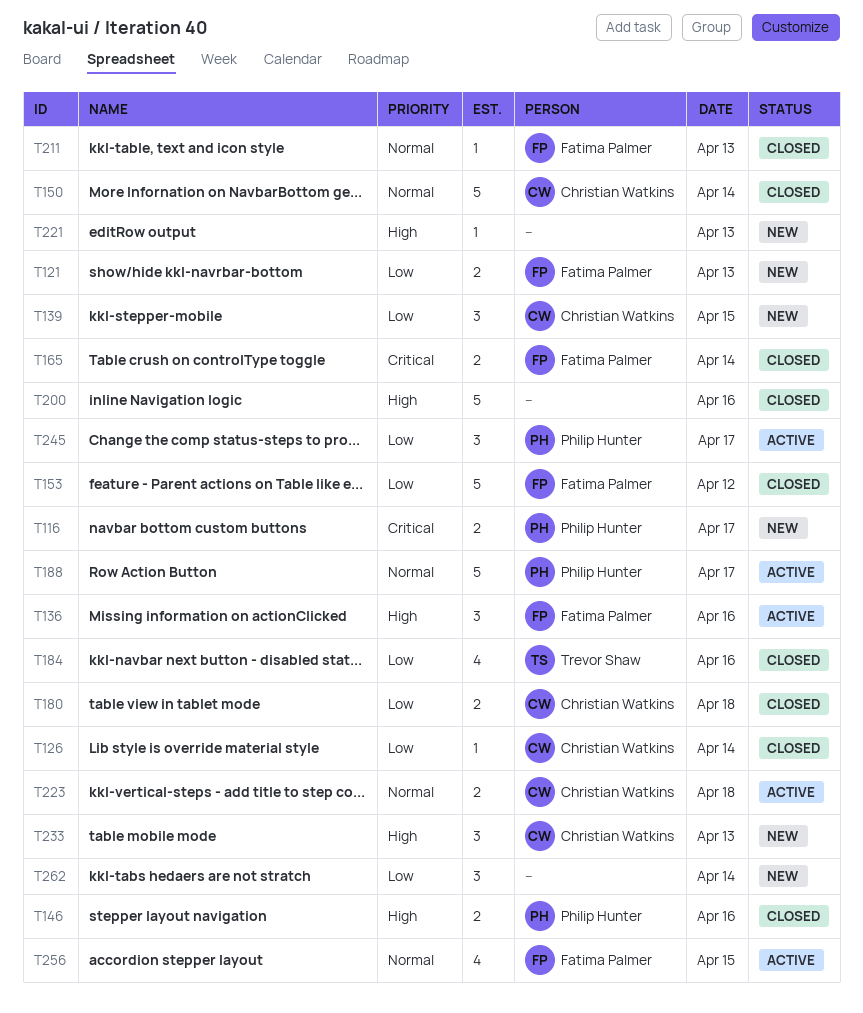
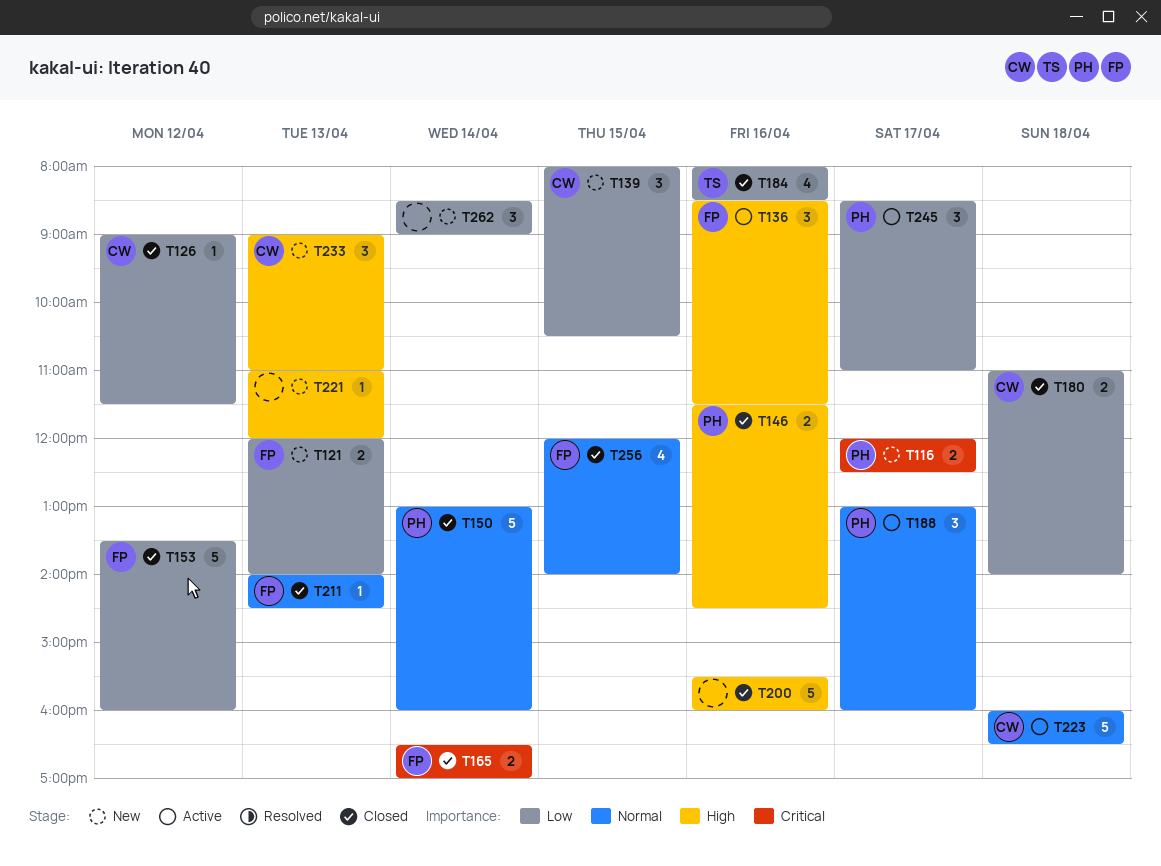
T126, day: Apr 14 -> Apr 12
T150, owner: Christian Watkins -> Philip Hunter
T188, estimate: 5 -> 3
T223, estimate: 2 -> 5
T256, status: Active -> Closed

